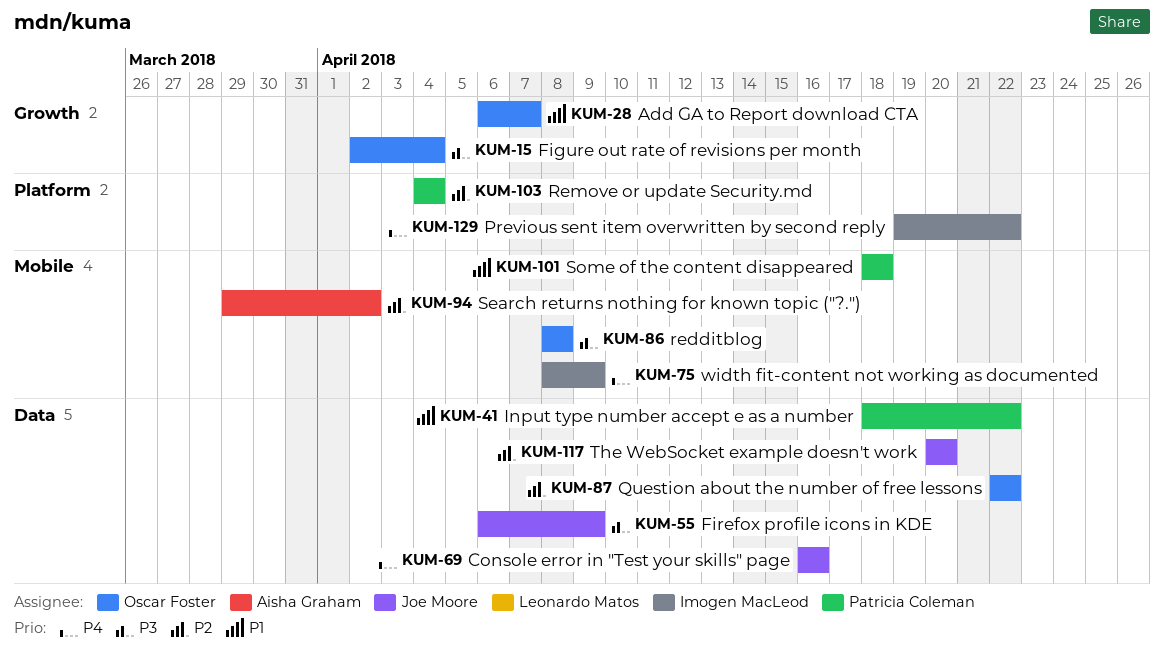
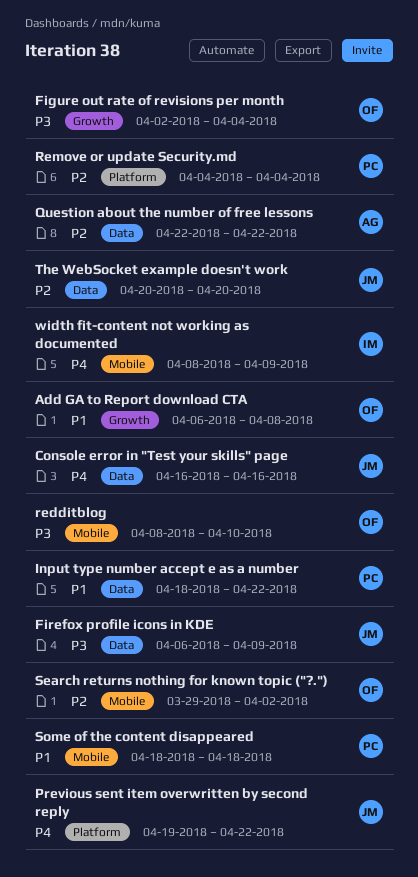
Add GA to Report download CTA, due: Apr 7 -> Apr 8
Previous sent item overwritten by second reply, owner: Imogen MacLeod -> Joe Moore
Question about the number of free lessons, owner: Oscar Foster -> Aisha Graham
redditblog, due: Apr 8 -> Apr 10
Search returns nothing for known topic ("?."), owner: Aisha Graham -> Oscar Foster

